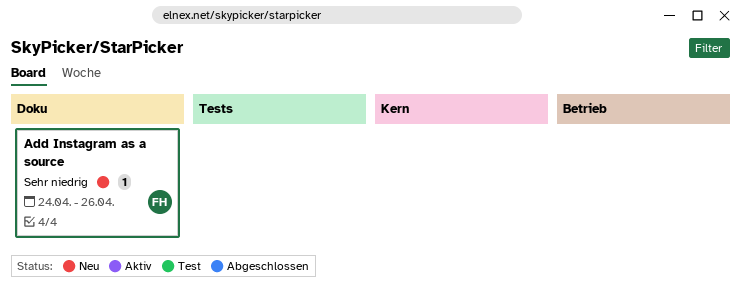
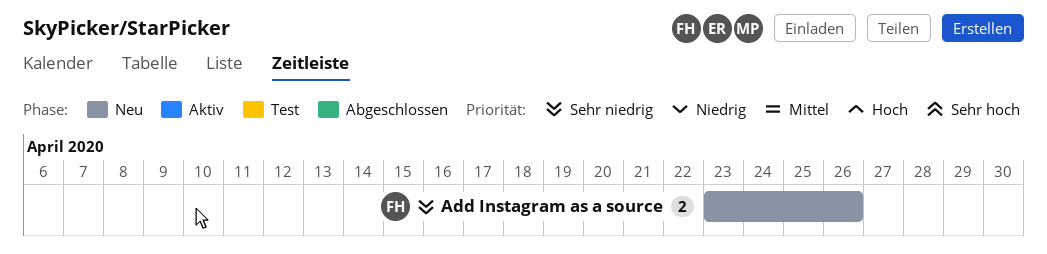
Add Instagram as a source, estimate: 1 -> 2
Add Instagram as a source, start: Apr 24 -> Apr 23

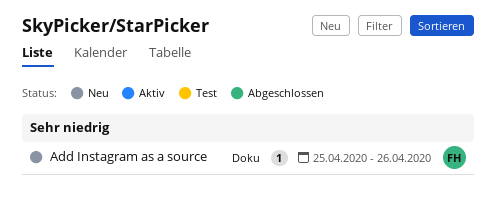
Add Instagram as a source, estimate: 2 -> 1
Add Instagram as a source, start: Apr 23 -> Apr 25

